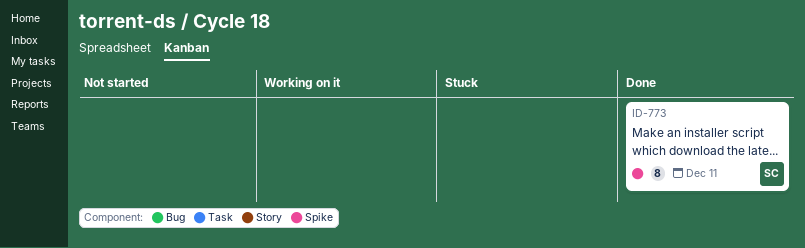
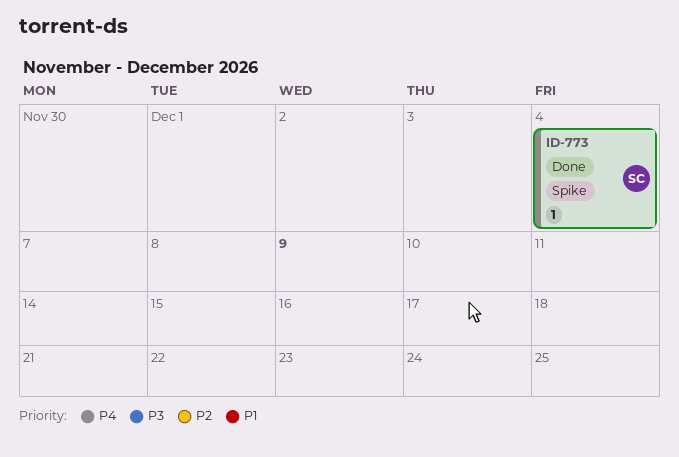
ID-773, estimate: 8 -> 1
ID-773, due: Dec 11 -> Dec 4

